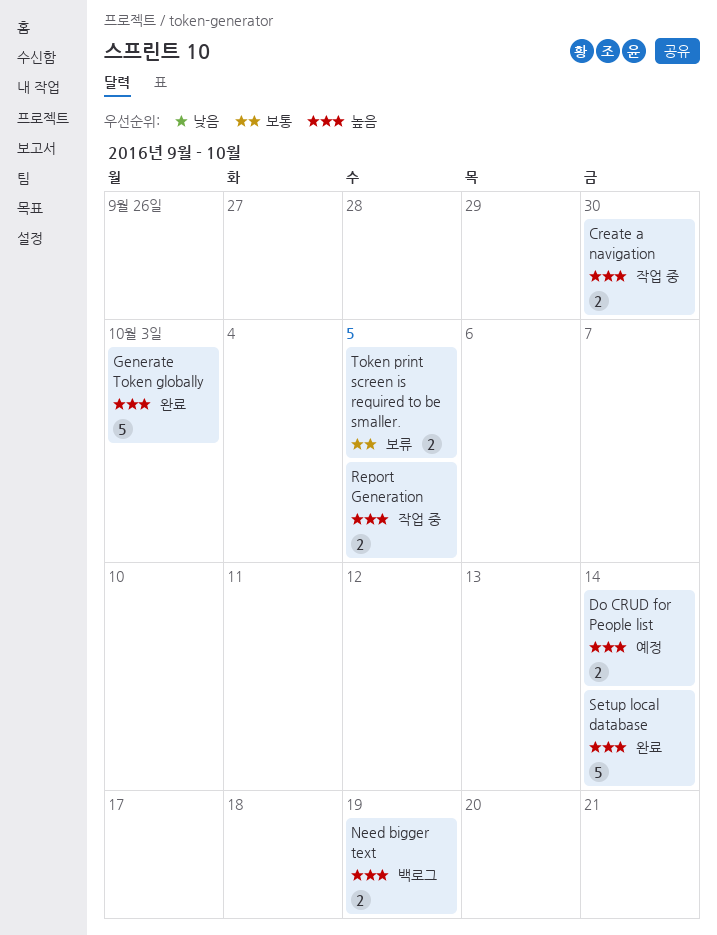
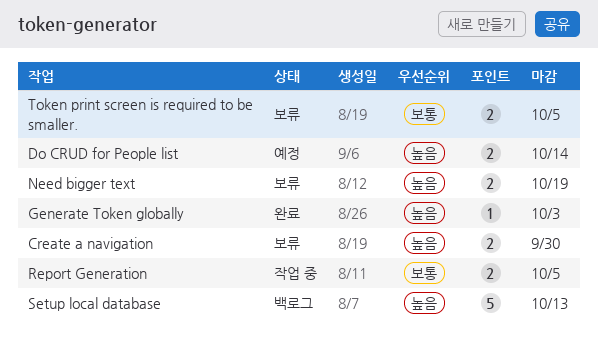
Create a navigation, status: 작업 중 -> 보류
Generate Token globally, estimate: 5 -> 1
Need bigger text, status: 백로그 -> 보류
Report Generation, priority: 높음 -> 보통
Setup local database, status: 완료 -> 백로그
Setup local database, due: Oct 14 -> Oct 13

